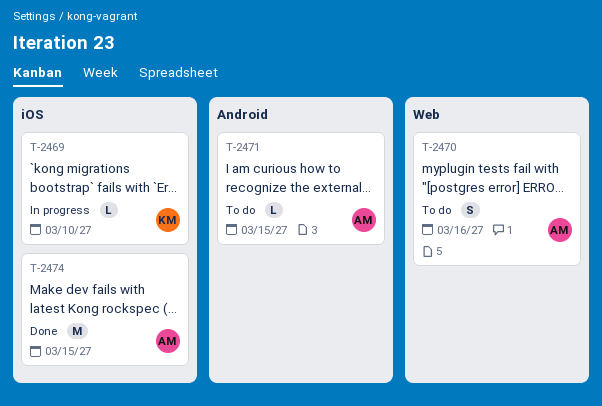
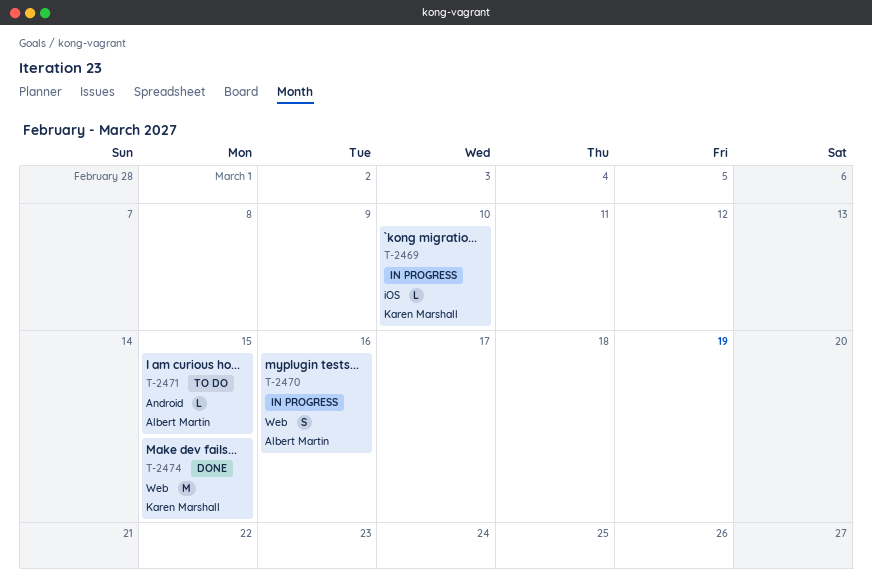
T-2470, status: To do -> In progress
T-2474, owner: Albert Martin -> Karen Marshall
T-2474, label: iOS -> Web

